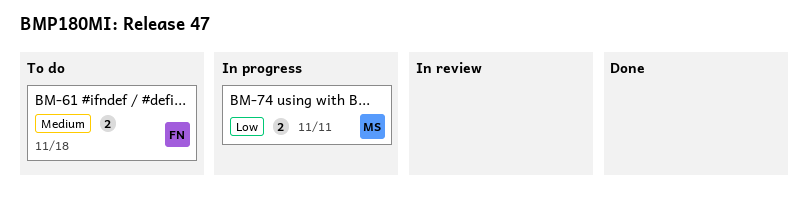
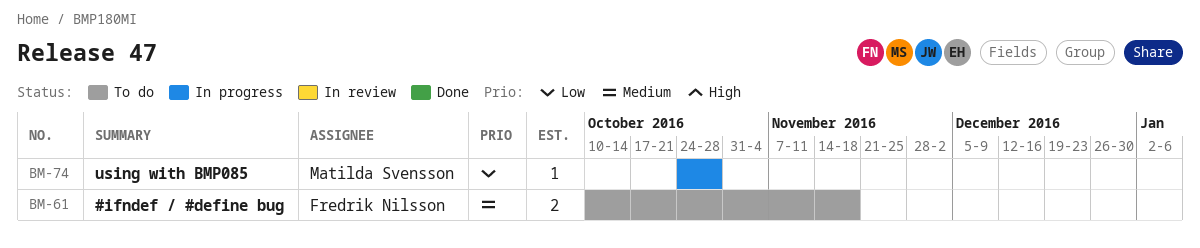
BM-74, estimate: 2 -> 1
BM-74, due: Nov 11 -> Oct 28

